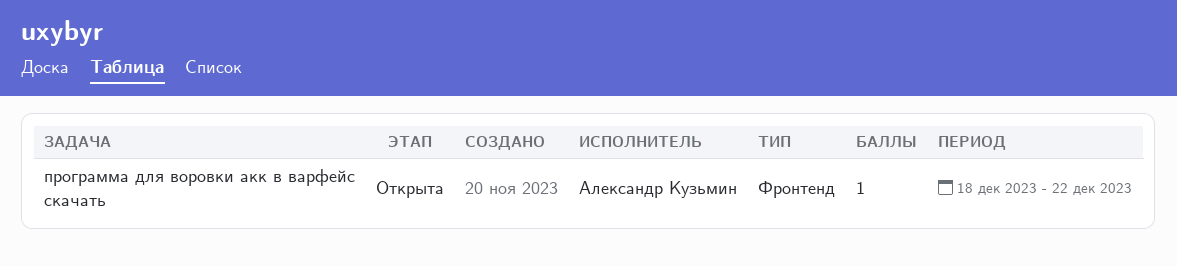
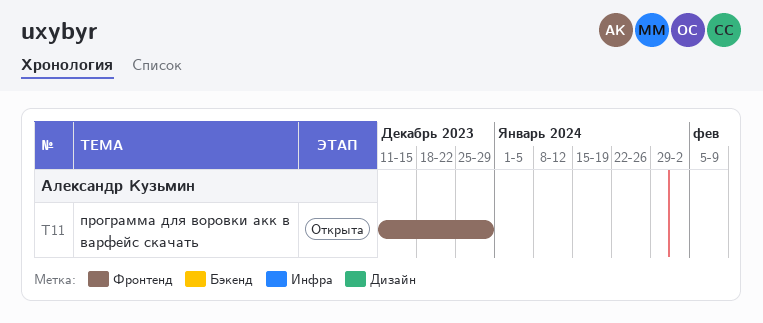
программа для воровки акк в варфейс скачать, start: Dec 18 -> Dec 11
программа для воровки акк в варфейс скачать, due: Dec 22 -> Dec 29

